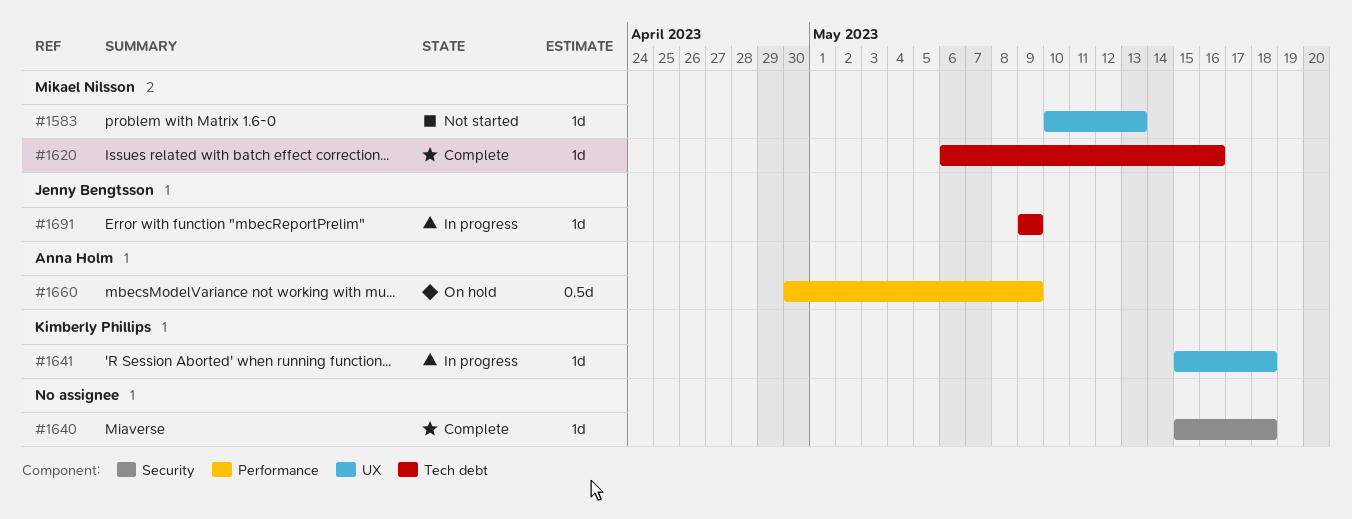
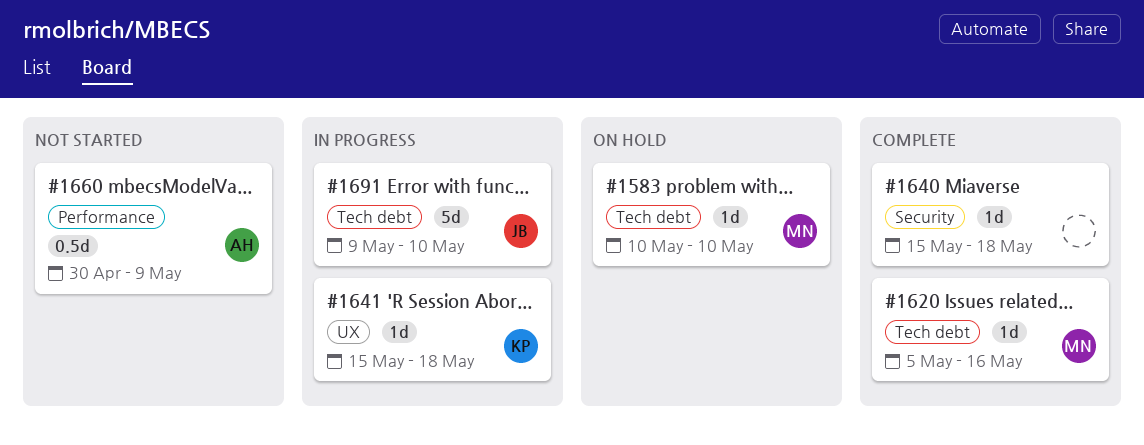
#1583, status: Not started -> On hold
#1583, label: UX -> Tech debt
#1583, due: May 13 -> May 10
#1620, start: May 6 -> May 5
#1660, status: On hold -> Not started
#1691, estimate: 1d -> 5d
#1691, due: May 9 -> May 10

